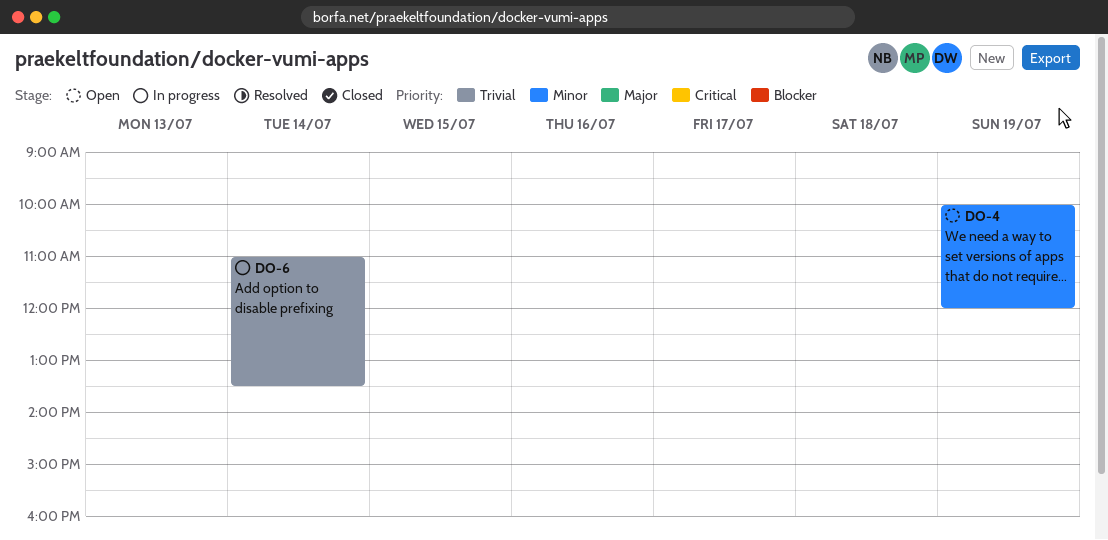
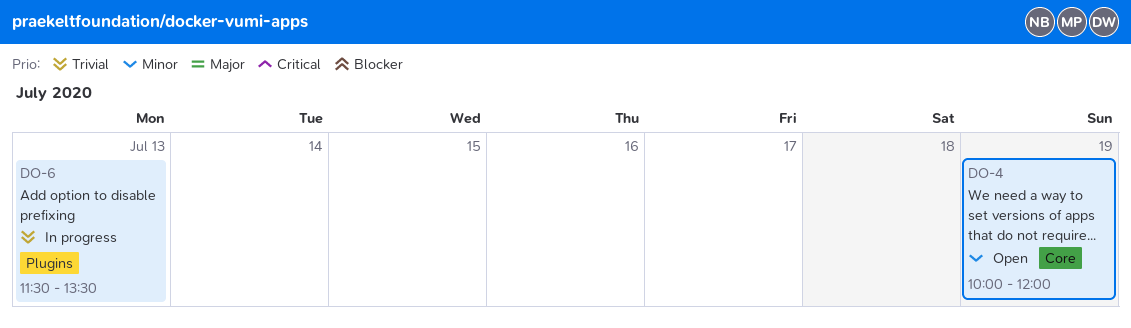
DO-6, day: Jul 14 -> Jul 13
DO-6, begins: 11:00 -> 11:30

